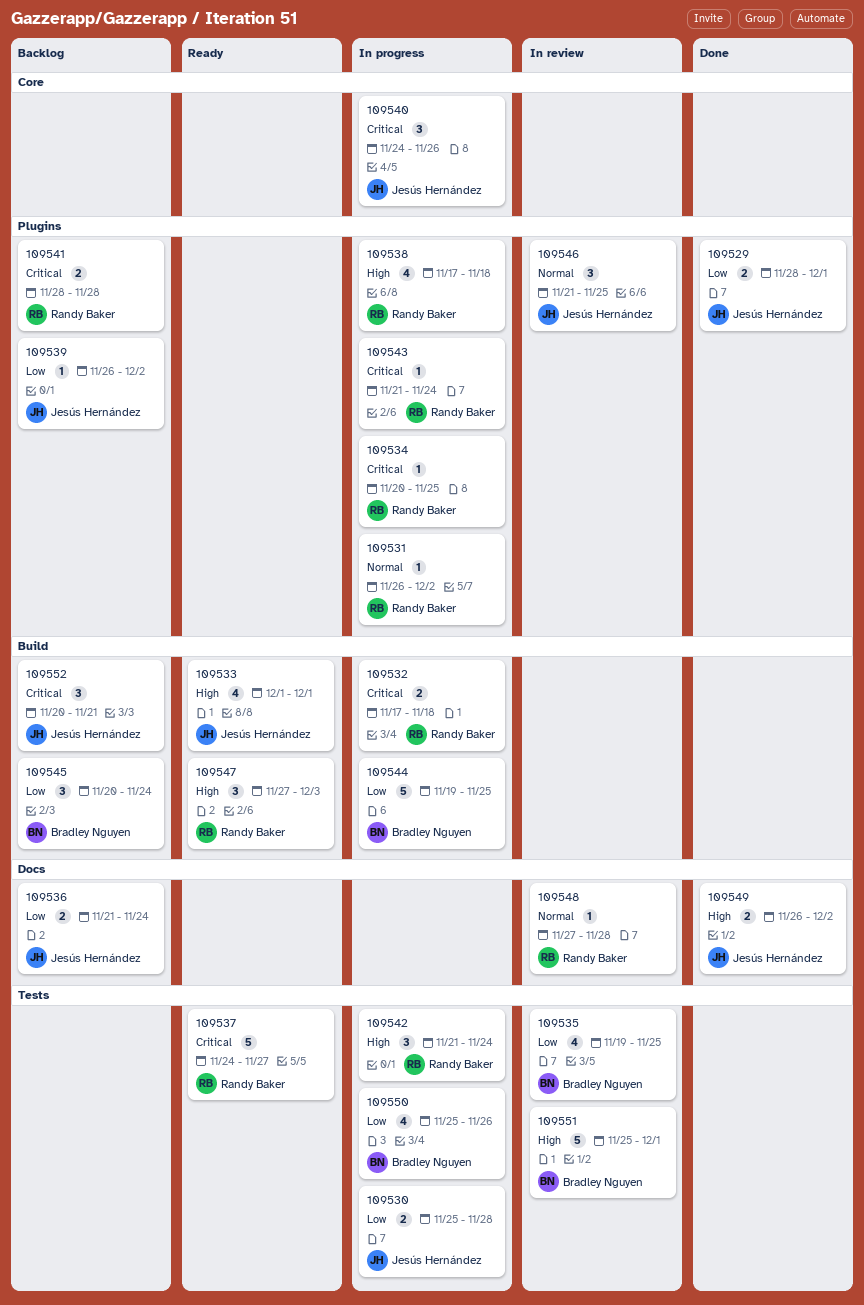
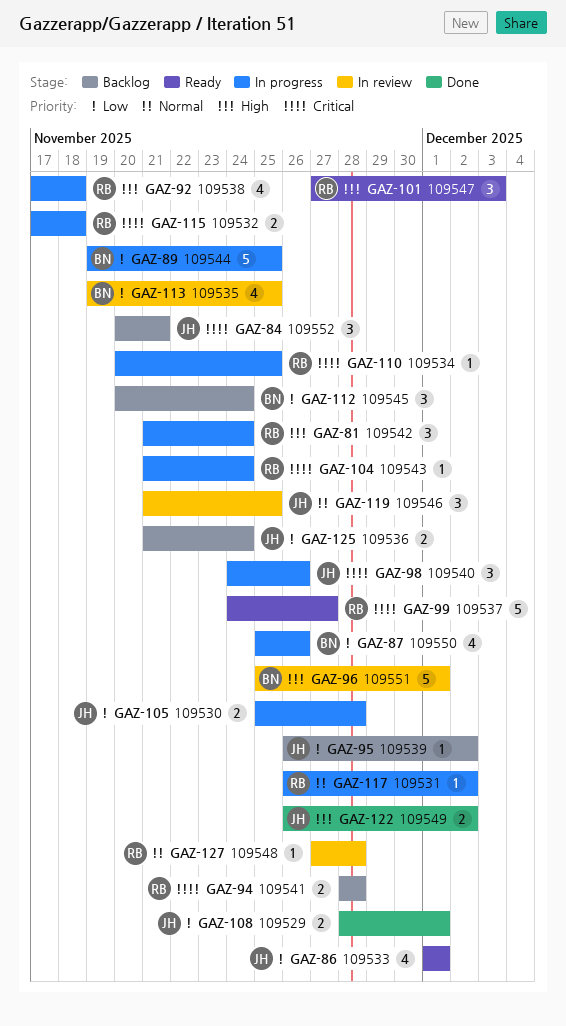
109533, priority: High -> Low

